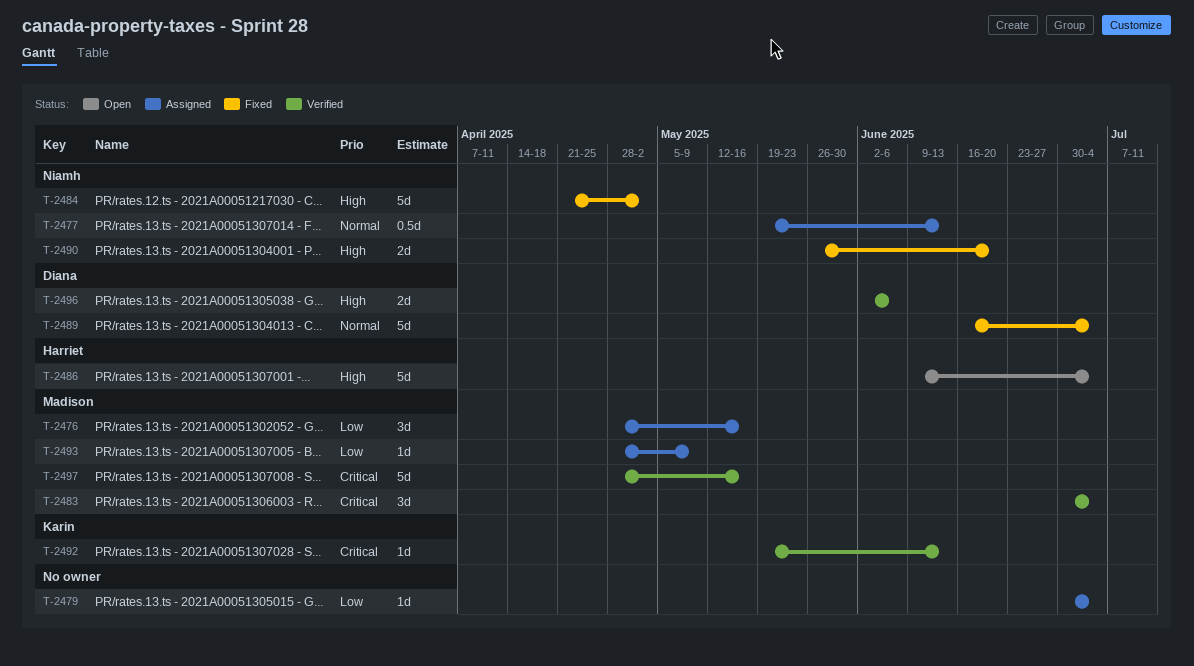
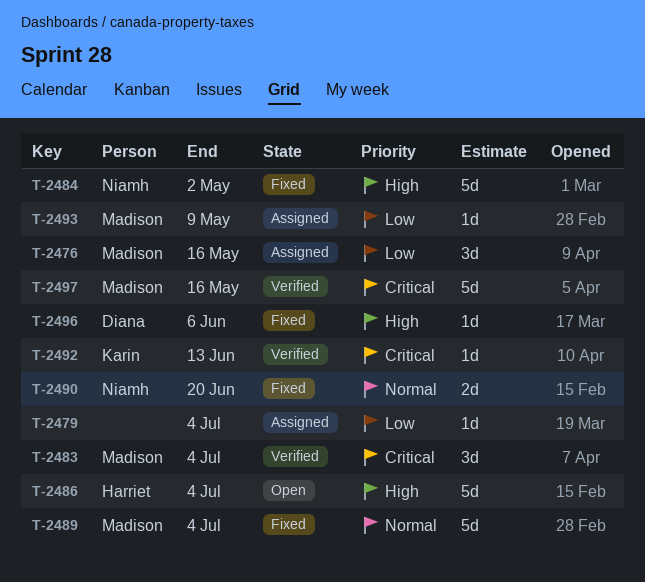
T-2477: present -> none
T-2489, owner: Diana -> Madison
T-2490, priority: High -> Normal
T-2496, status: Verified -> Fixed
T-2496, estimate: 2d -> 1d

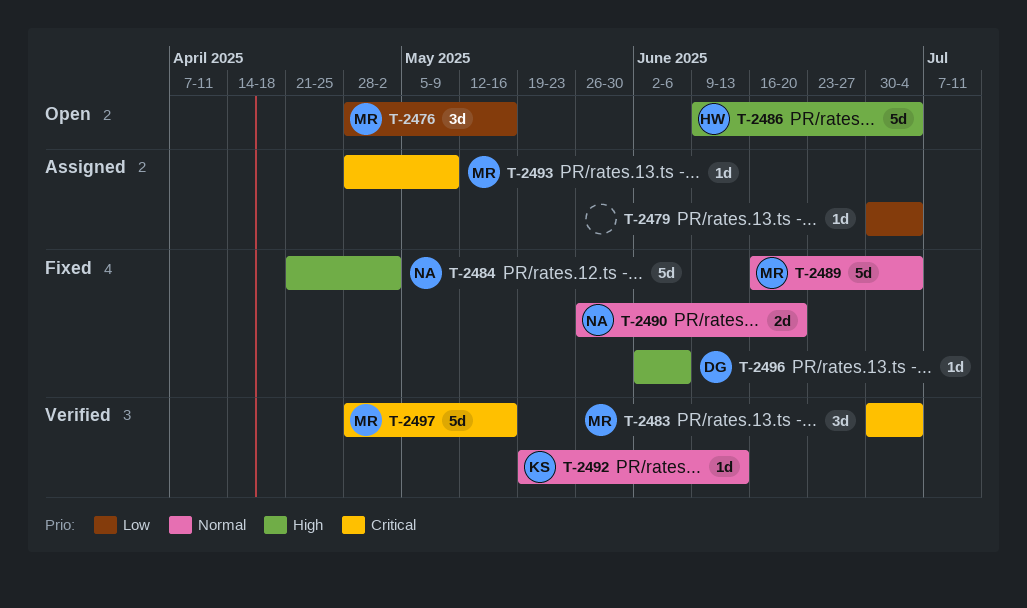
T-2476, status: Assigned -> Open
T-2492, priority: Critical -> Normal
T-2493, priority: Low -> Critical

